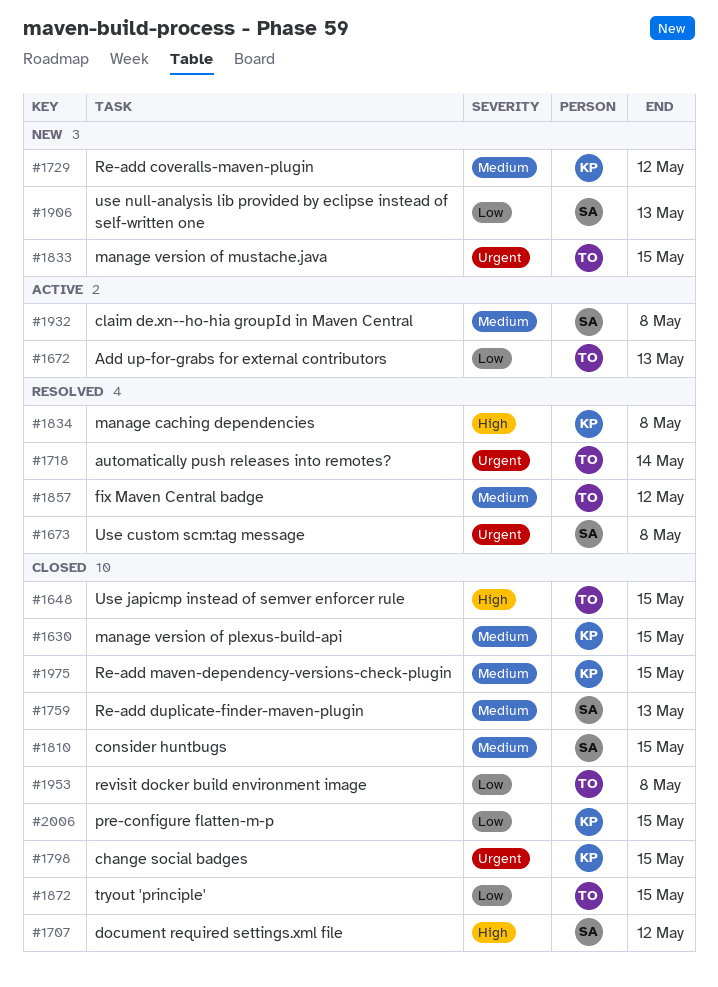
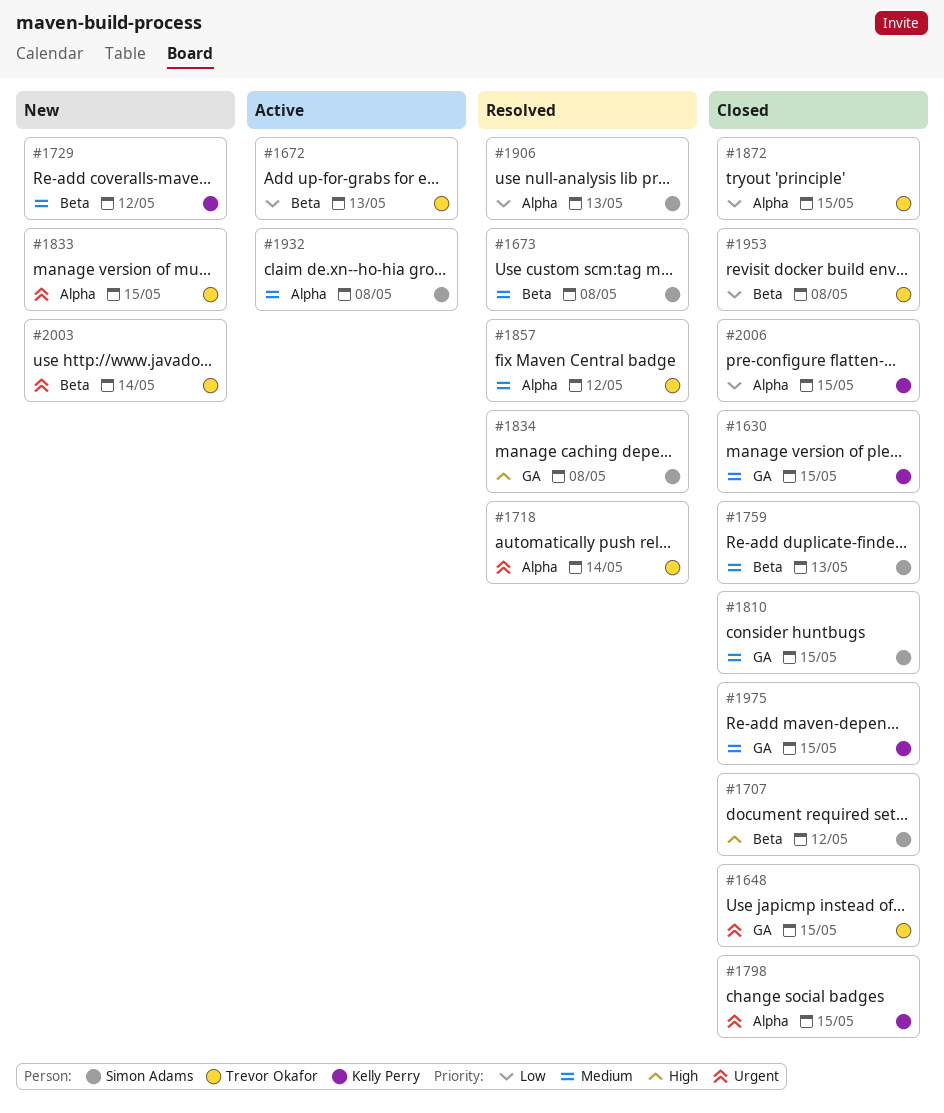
#1648, priority: High -> Urgent
#1673, priority: Urgent -> Medium
#1834, owner: Kelly Perry -> Simon Adams
#1906, status: New -> Resolved
#2003: none -> present

